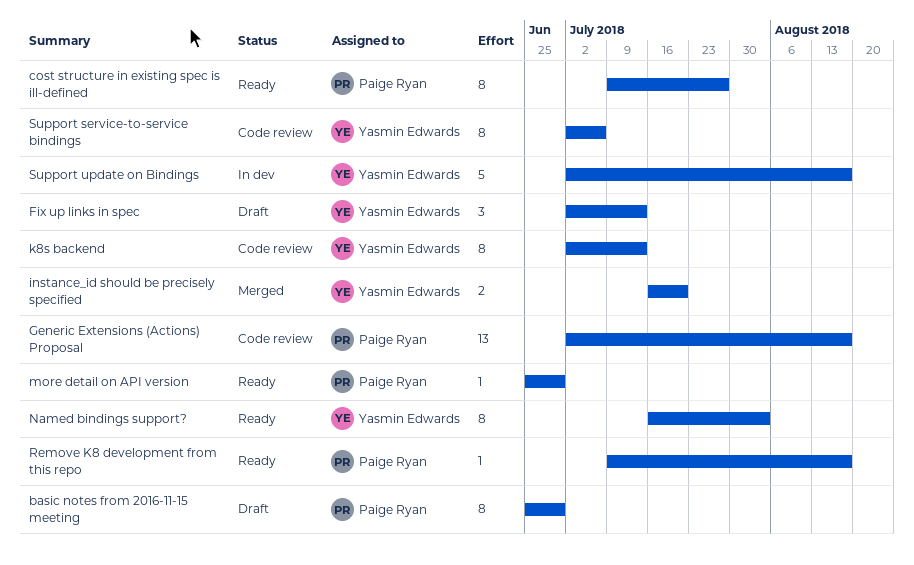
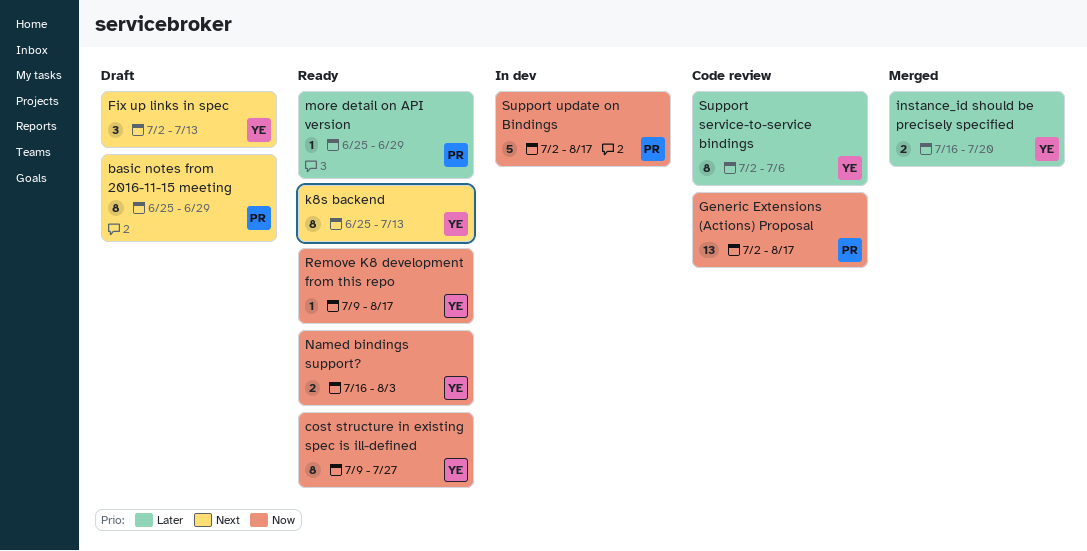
cost structure in existing spec is ill-defined, owner: Paige Ryan -> Yasmin Edwards
k8s backend, status: Code review -> Ready
k8s backend, start: Jul 2 -> Jun 25
Named bindings support?, estimate: 8 -> 2
Remove K8 development from this repo, owner: Paige Ryan -> Yasmin Edwards
Support update on Bindings, owner: Yasmin Edwards -> Paige Ryan

